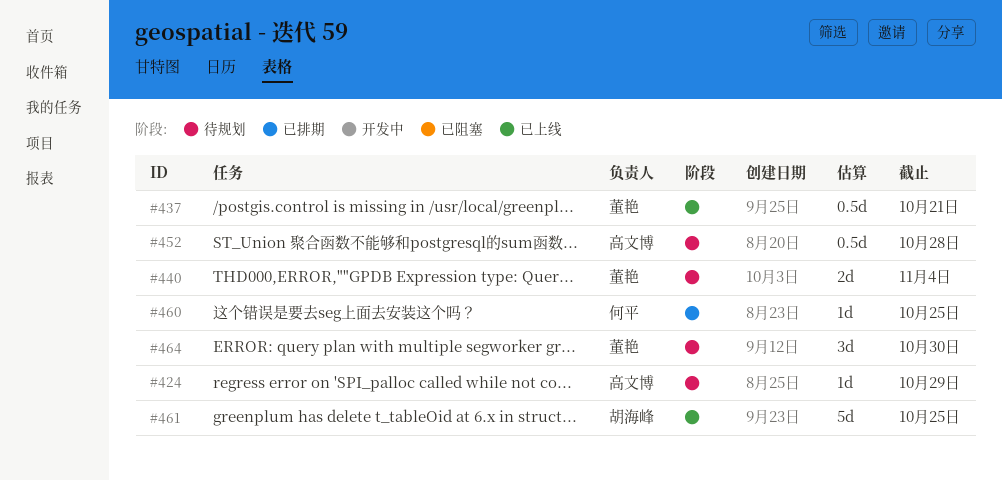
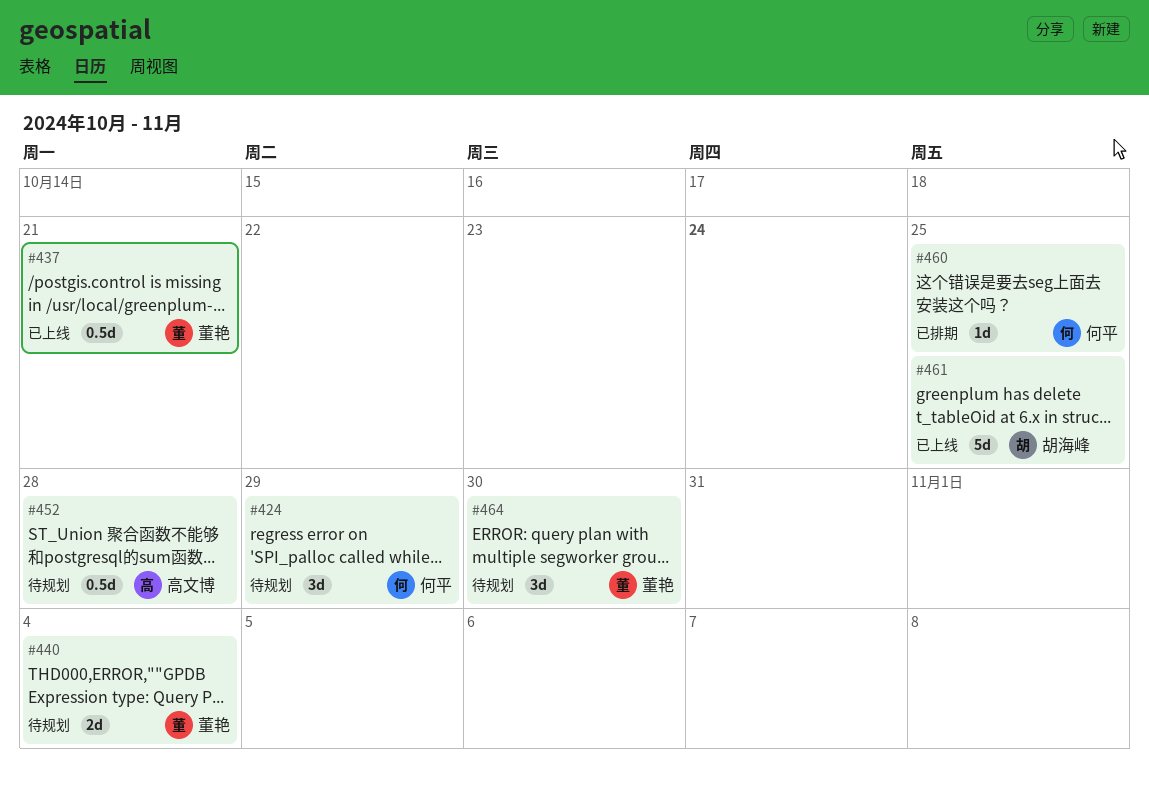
#424, owner: 高文博 -> 何平
#424, estimate: 1d -> 3d

